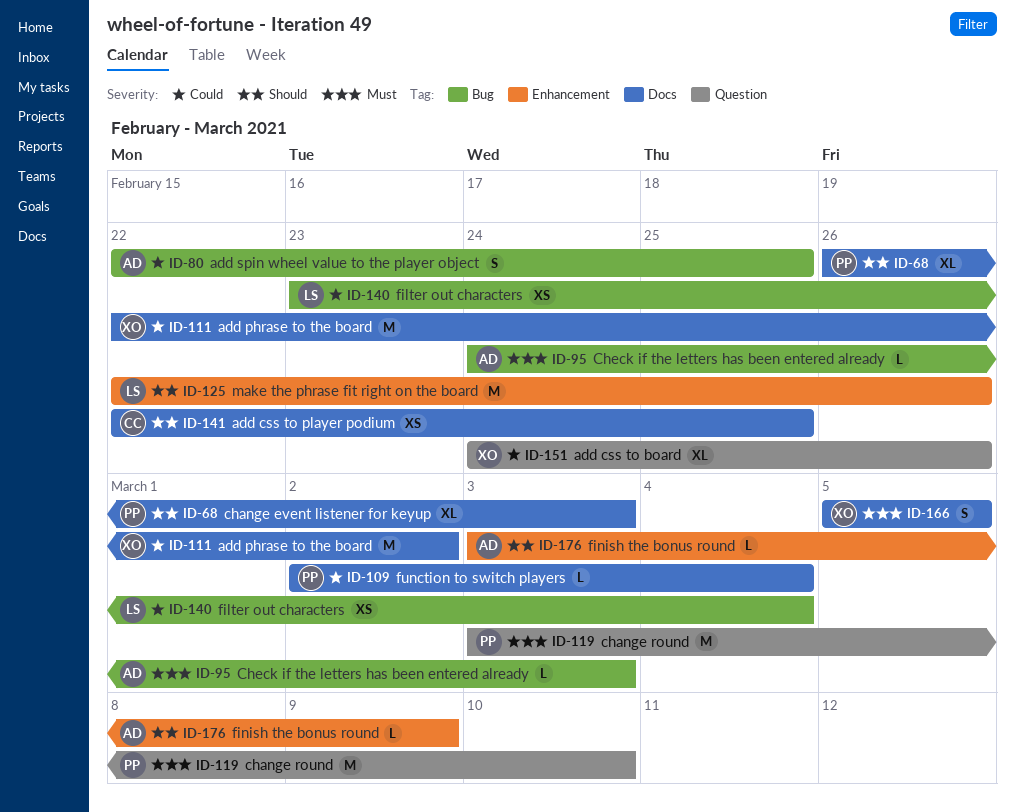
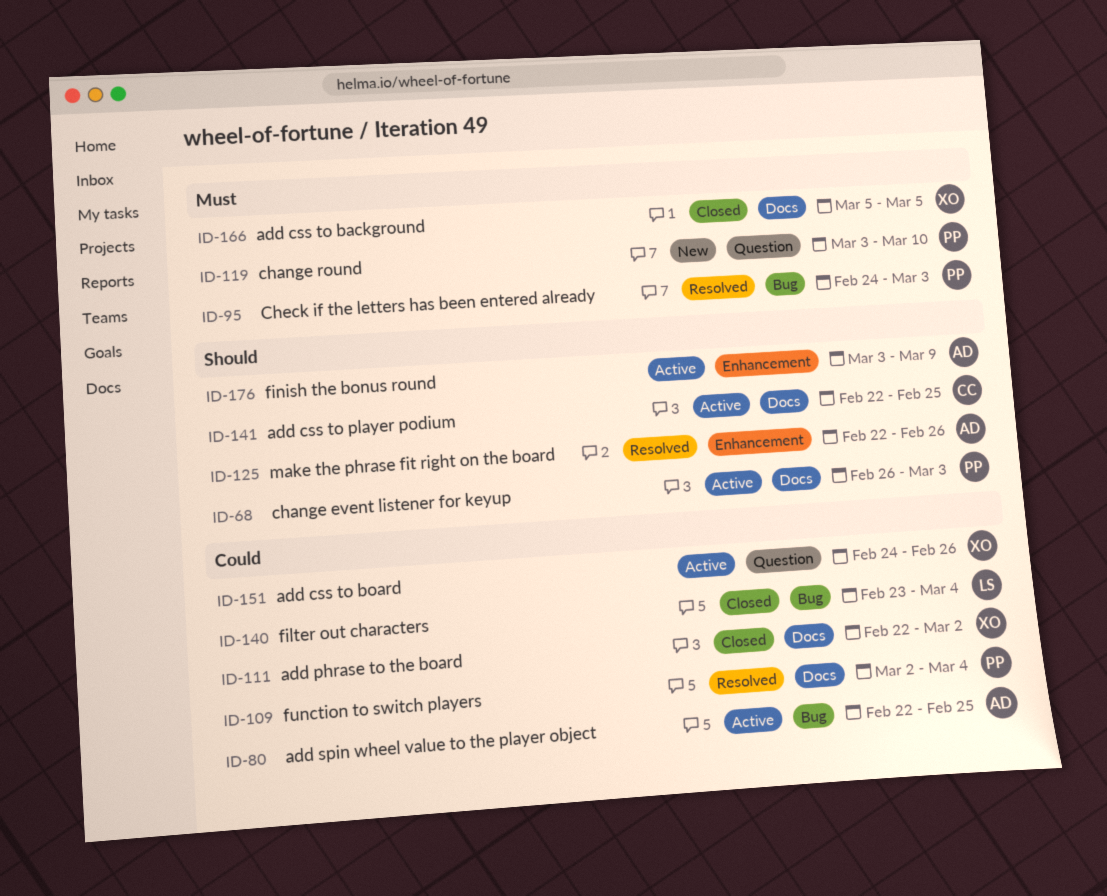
ID-95, owner: AD -> PP
ID-125, owner: LS -> AD

